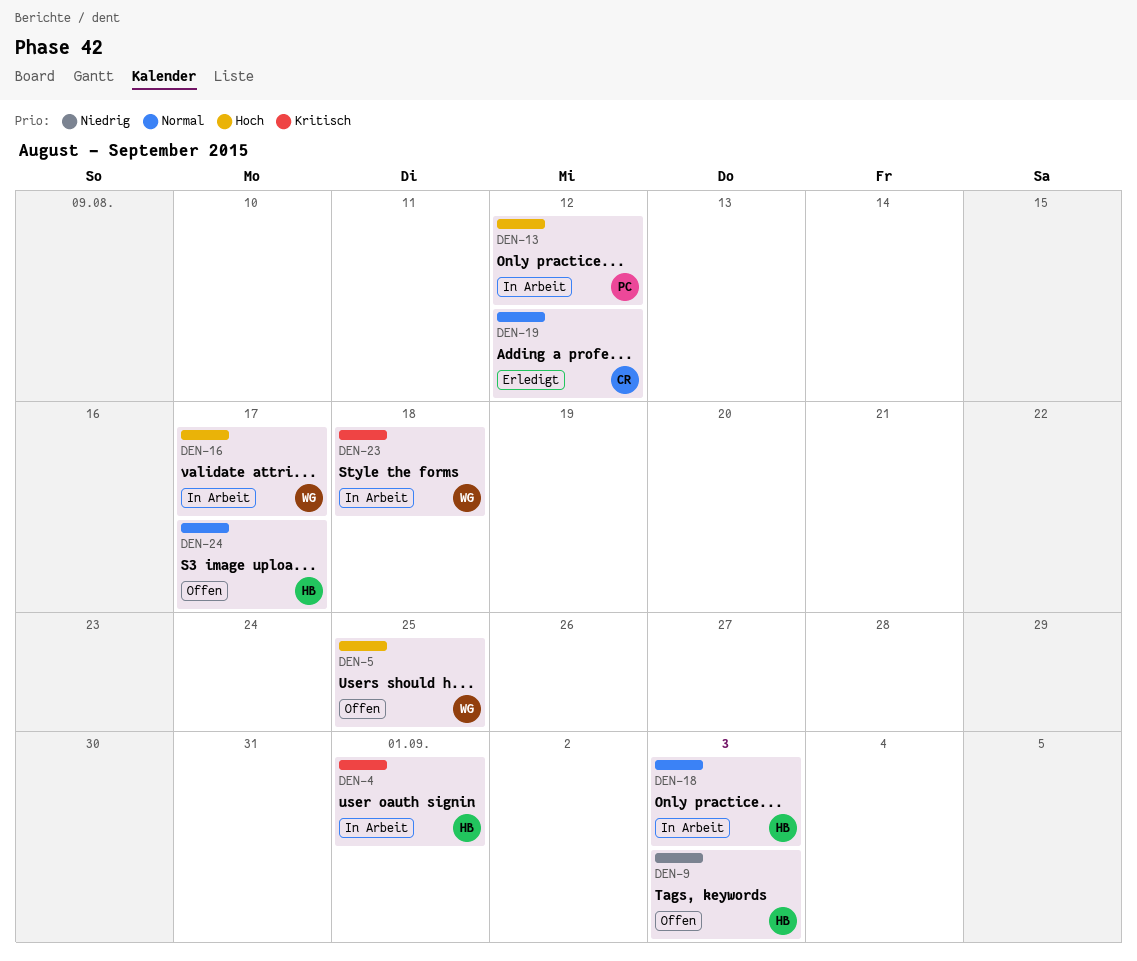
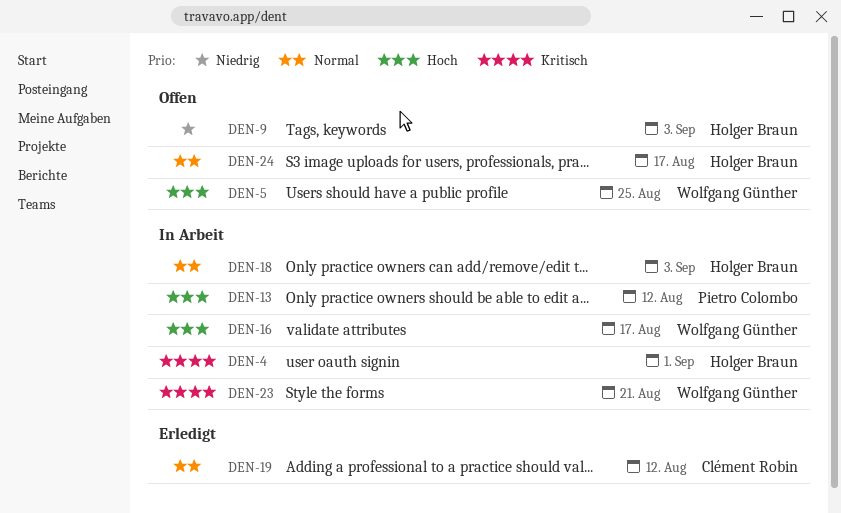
DEN-23, due: Aug 18 -> Aug 21

